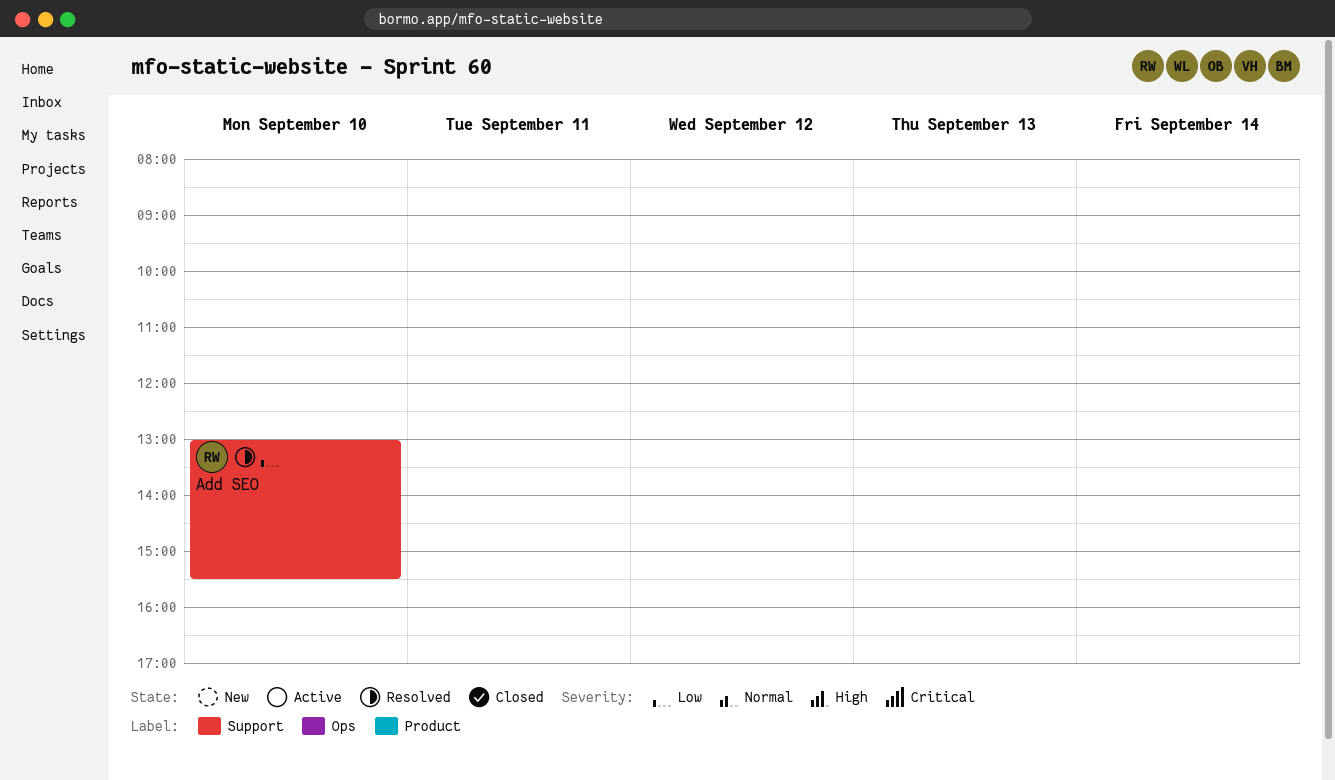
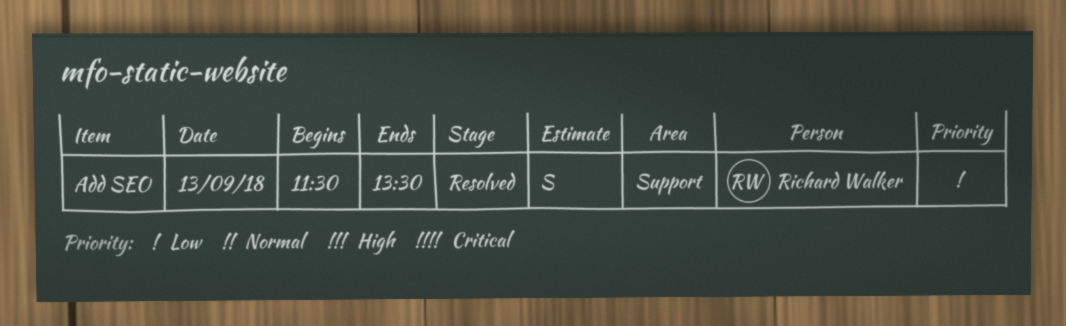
Add SEO, day: Sep 10 -> Sep 13
Add SEO, begins: 13:00 -> 11:30
Add SEO, ends: 15:30 -> 13:30

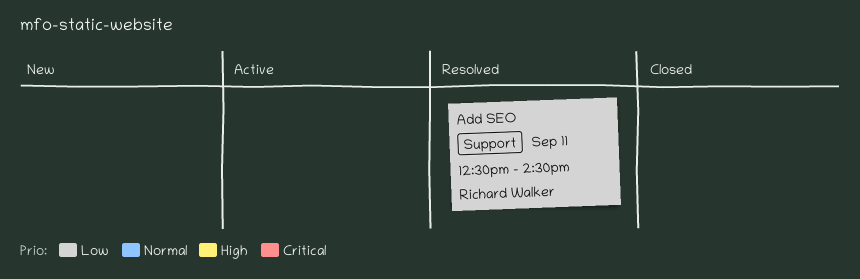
Add SEO, day: Sep 13 -> Sep 11
Add SEO, begins: 11:30 -> 12:30
Add SEO, ends: 13:30 -> 14:30

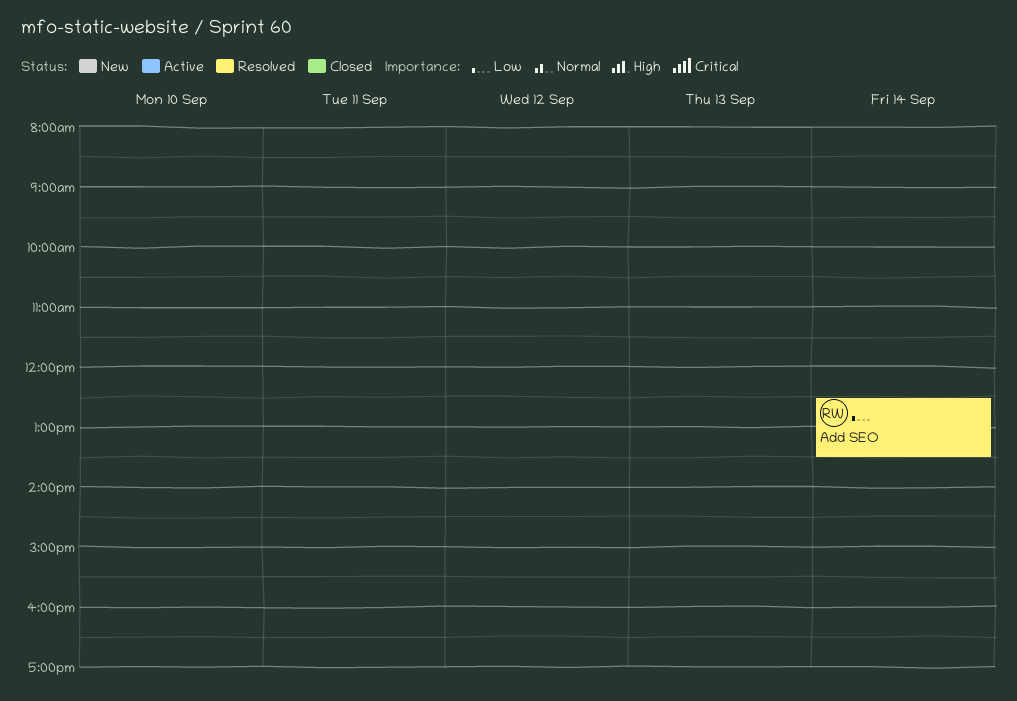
Add SEO, day: Sep 11 -> Sep 14
Add SEO, ends: 14:30 -> 13:30

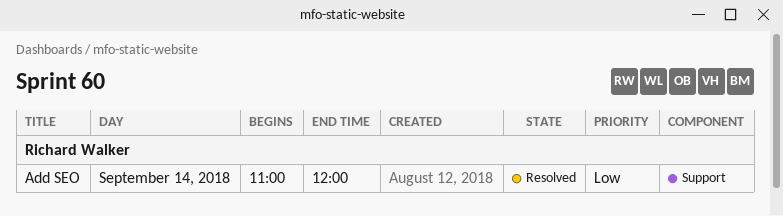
Add SEO, begins: 12:30 -> 11:00
Add SEO, ends: 13:30 -> 12:00

